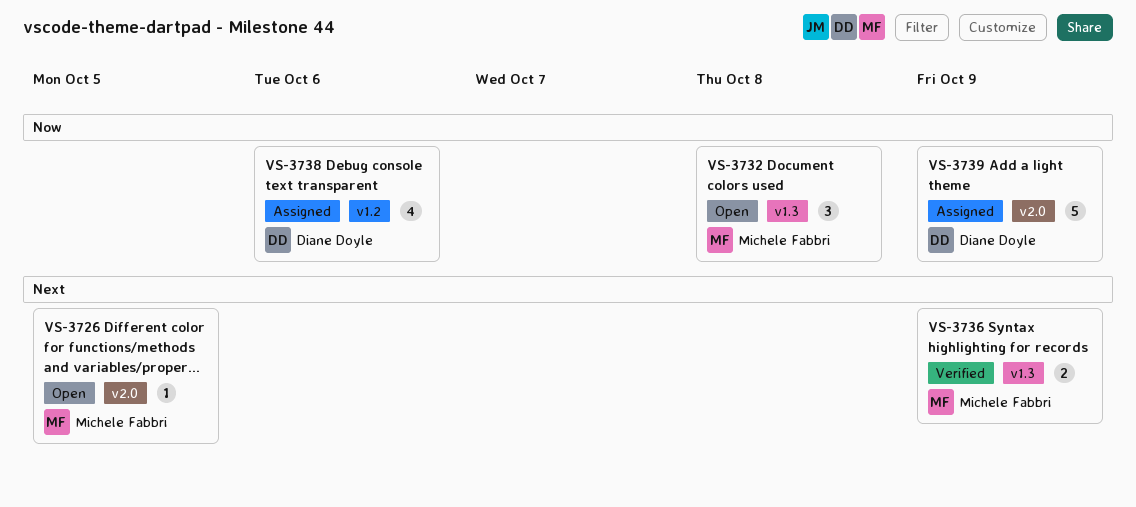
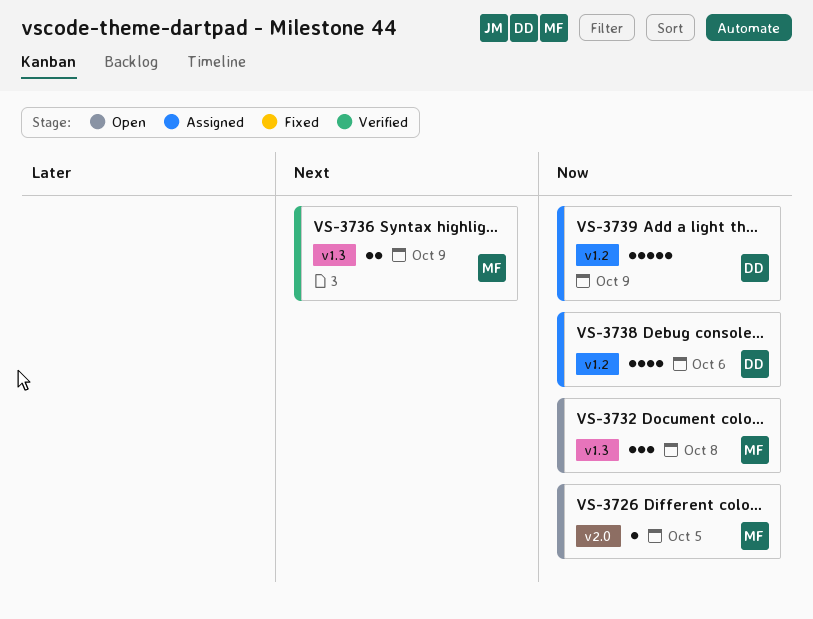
VS-3726, priority: Next -> Now
VS-3739, label: v2.0 -> v1.2

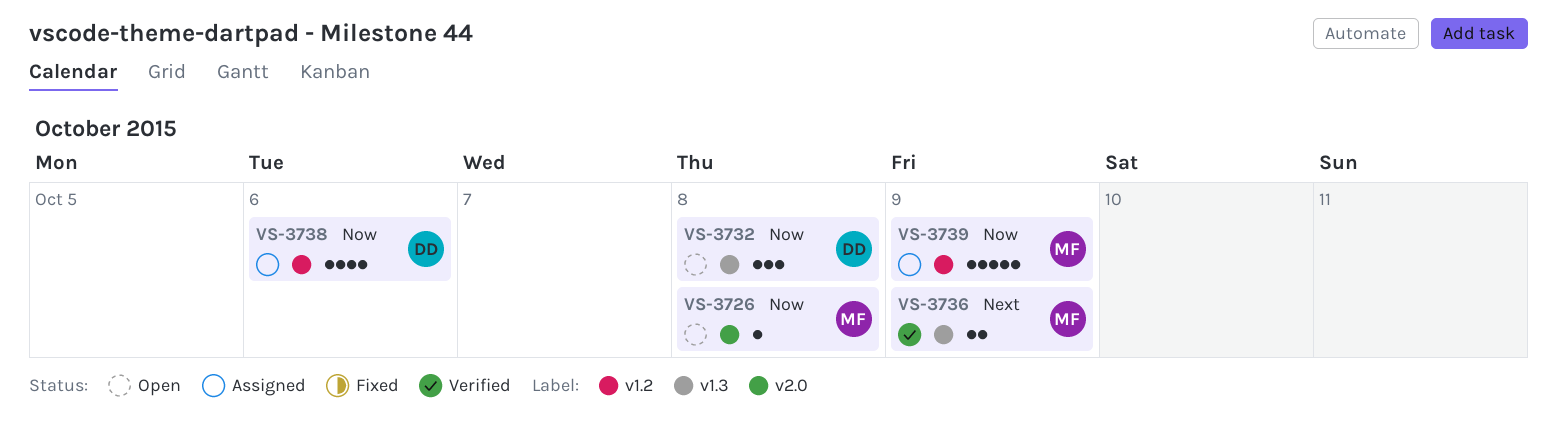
VS-3726, due: Oct 5 -> Oct 8
VS-3732, owner: MF -> DD
VS-3739, owner: DD -> MF

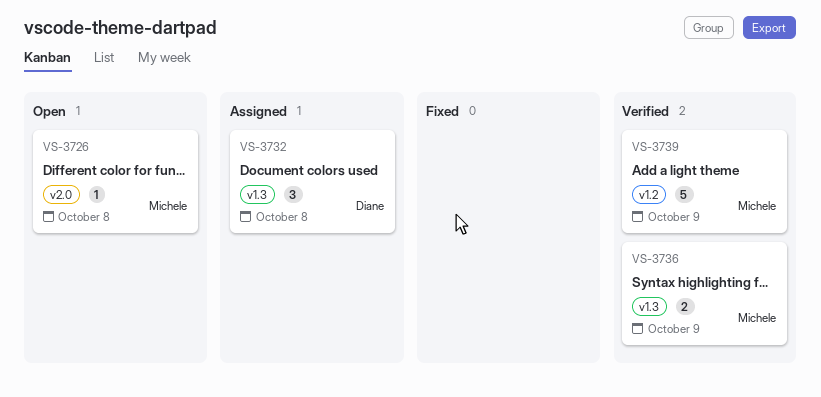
VS-3732, status: Open -> Assigned
VS-3738: present -> none
VS-3739, status: Assigned -> Verified

